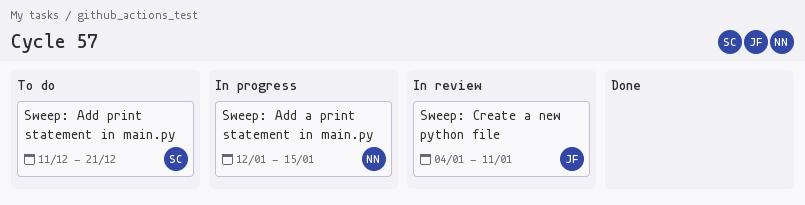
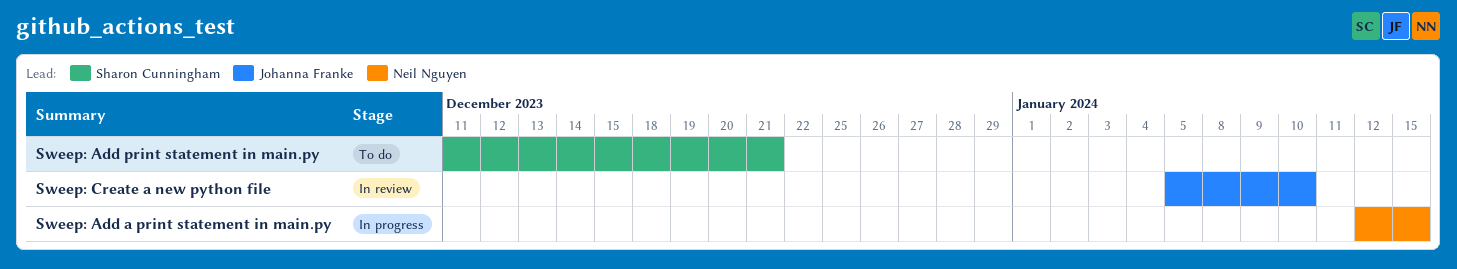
Sweep: Create a new python file, start: Jan 4 -> Jan 5
Sweep: Create a new python file, due: Jan 11 -> Jan 10

